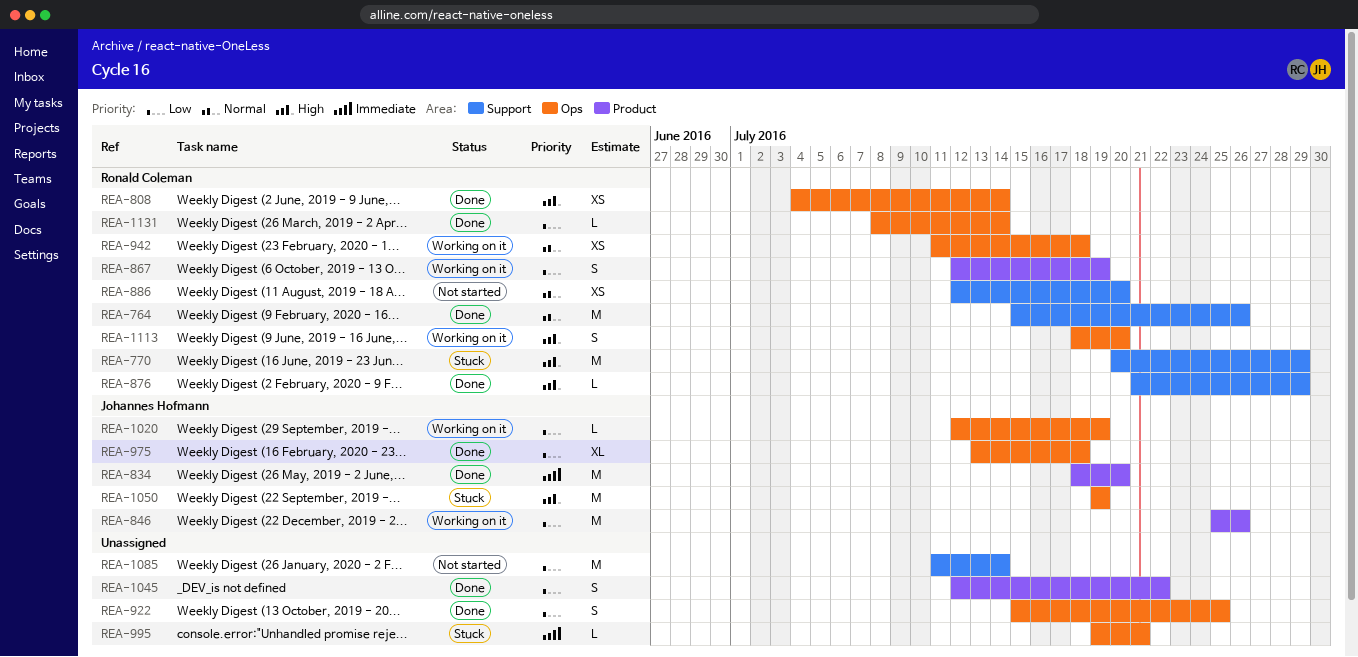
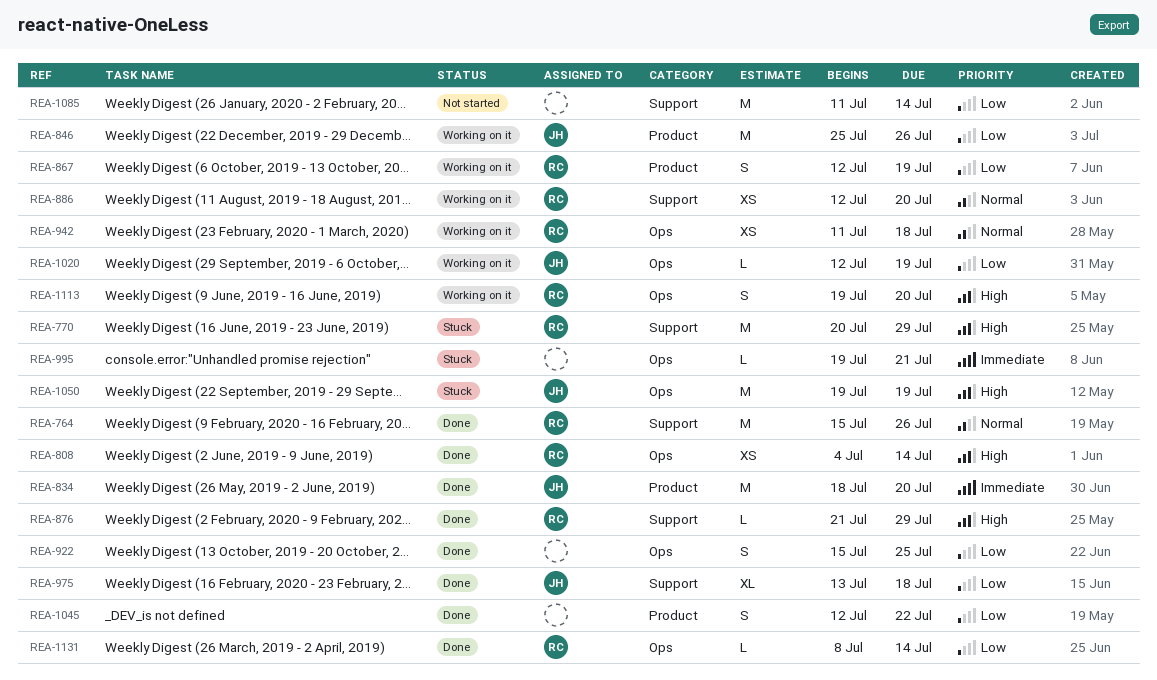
REA-886, status: Not started -> Working on it
REA-975, label: Ops -> Support
REA-1113, start: Jul 18 -> Jul 19

